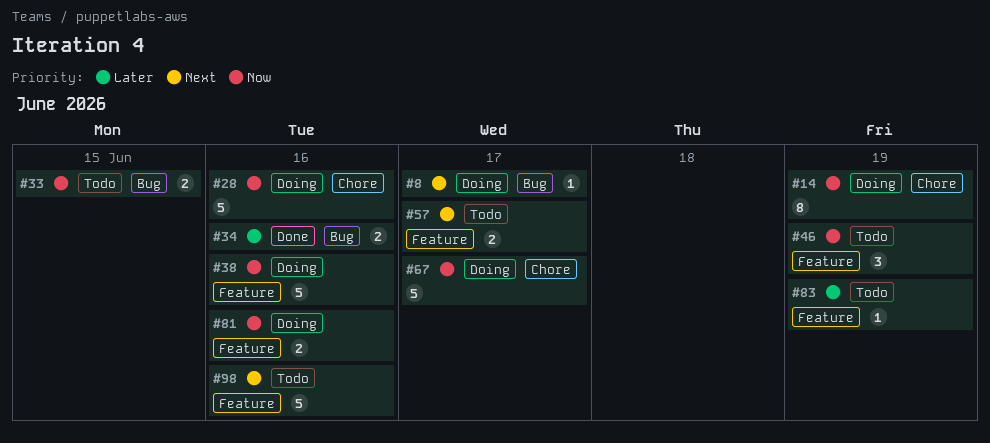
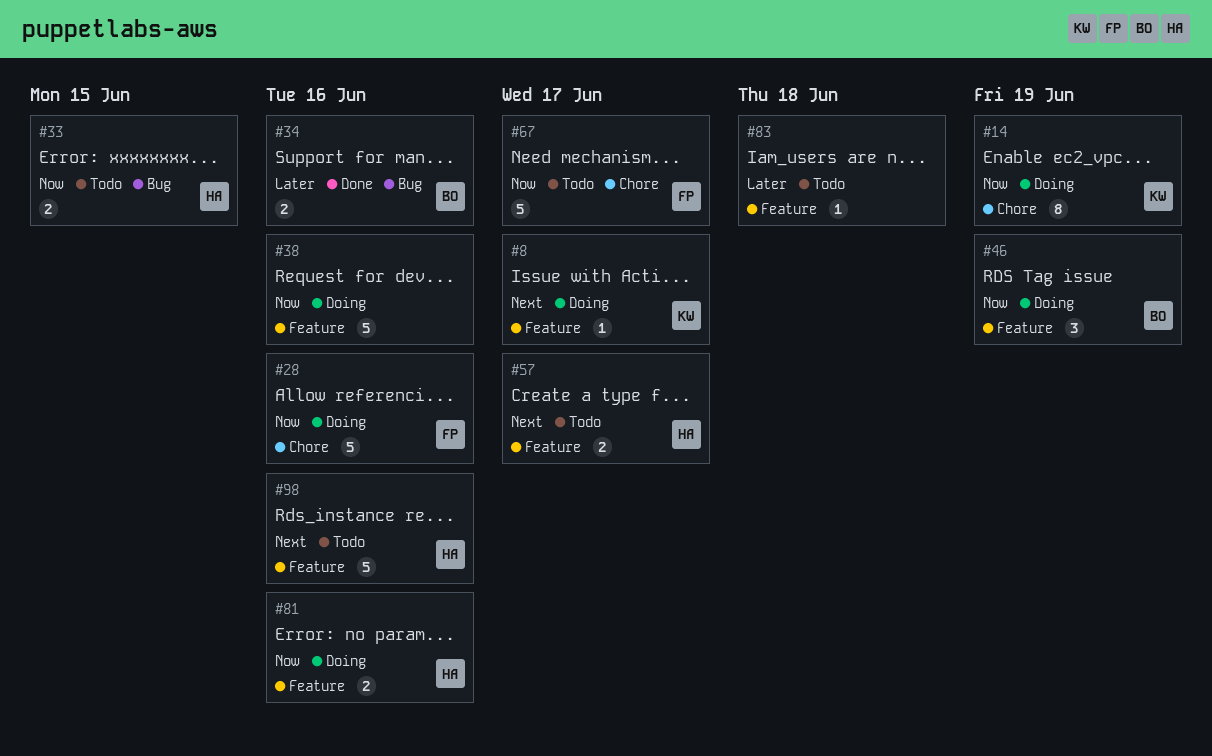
#8, label: Bug -> Feature
#46, status: Todo -> Doing
#67, status: Doing -> Todo
#83, due: Jun 19 -> Jun 18

